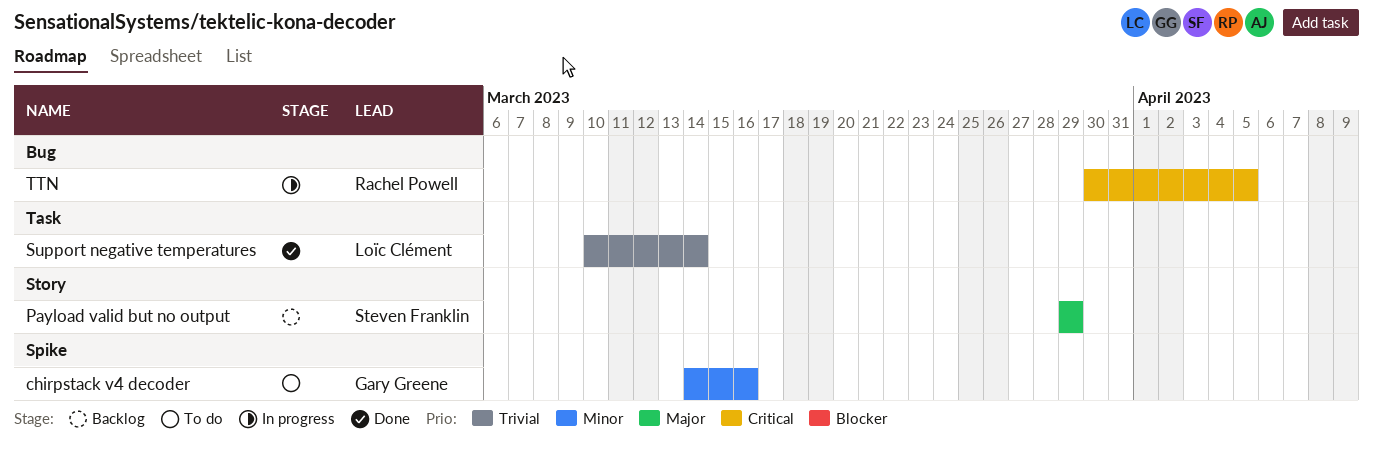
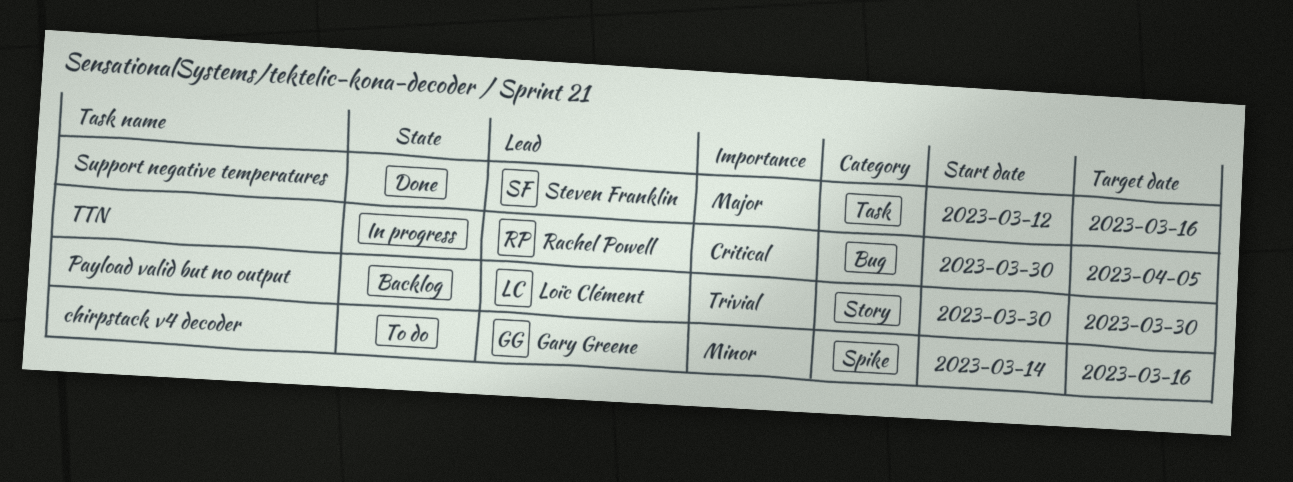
Payload valid but no output, owner: Steven Franklin -> Loïc Clément
Payload valid but no output, priority: Major -> Trivial
Payload valid but no output, start: Mar 29 -> Mar 30
Payload valid but no output, due: Mar 29 -> Mar 30
Support negative temperatures, owner: Loïc Clément -> Steven Franklin
Support negative temperatures, priority: Trivial -> Major
Support negative temperatures, start: Mar 10 -> Mar 12
Support negative temperatures, due: Mar 14 -> Mar 16

